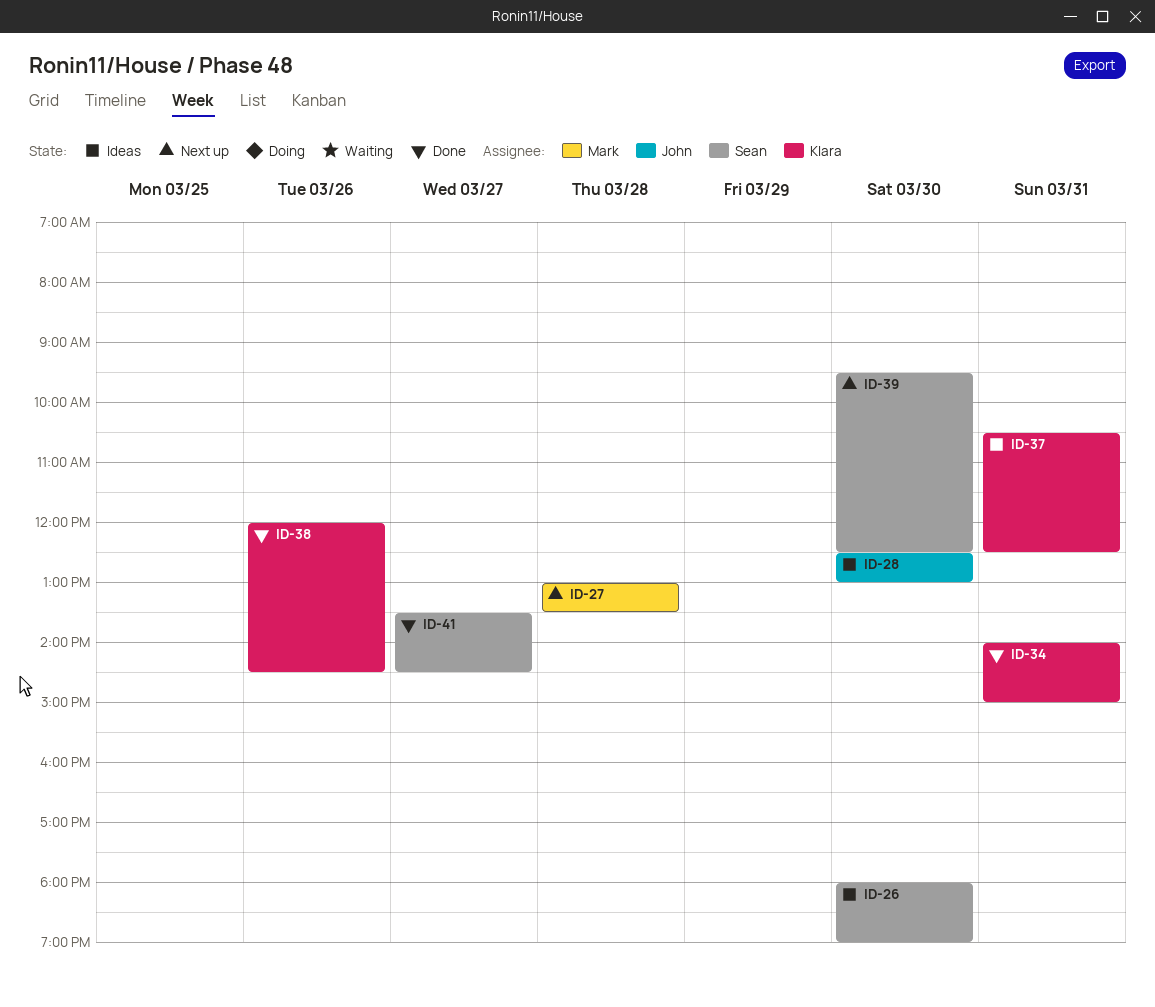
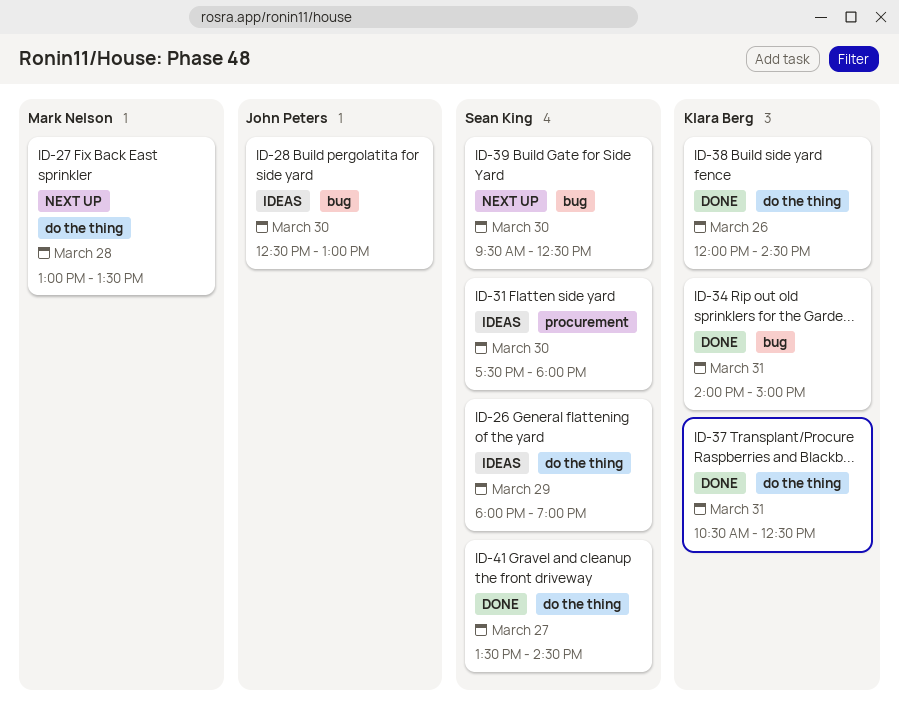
ID-26, day: Mar 30 -> Mar 29
ID-31: none -> present
ID-37, status: Ideas -> Done

